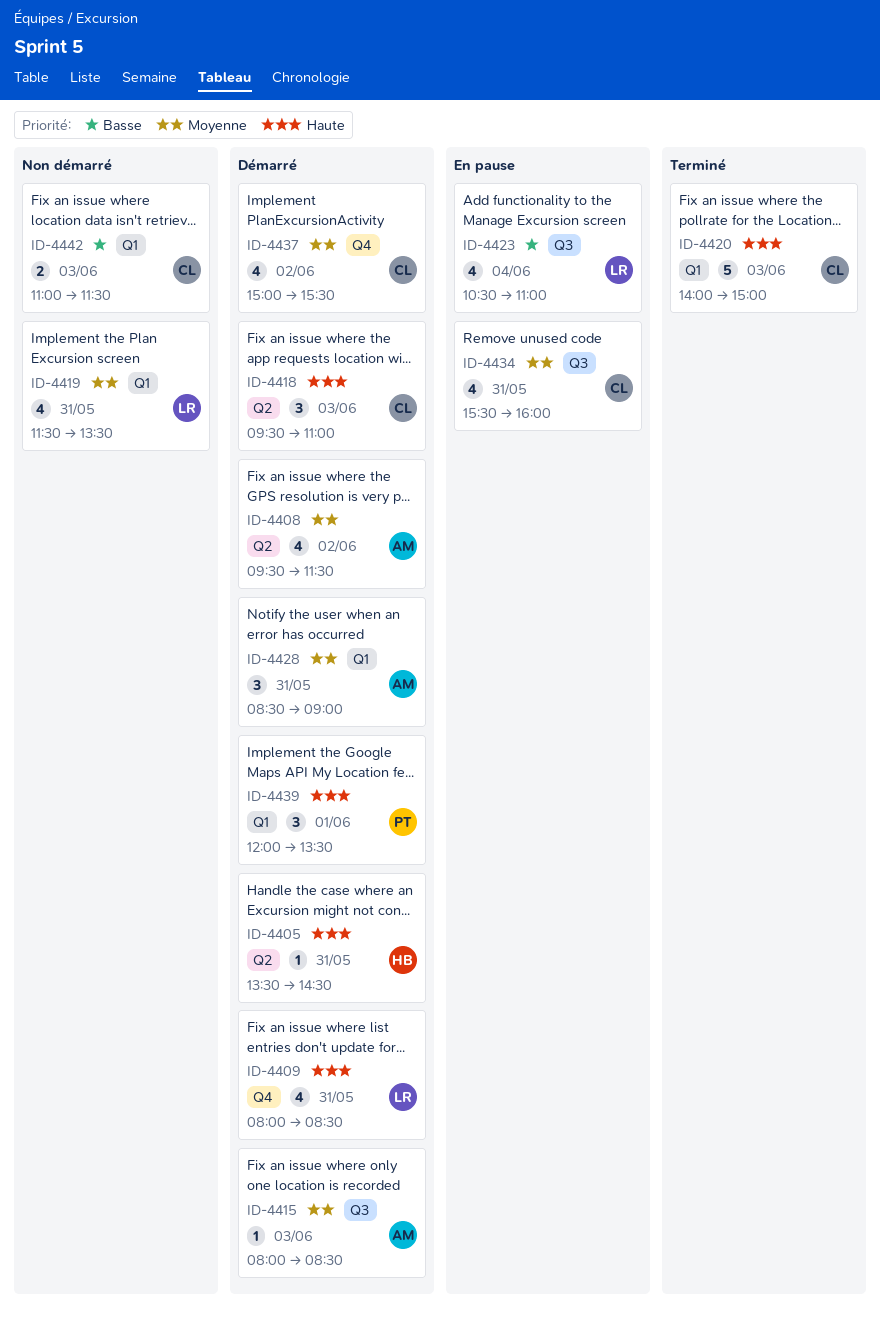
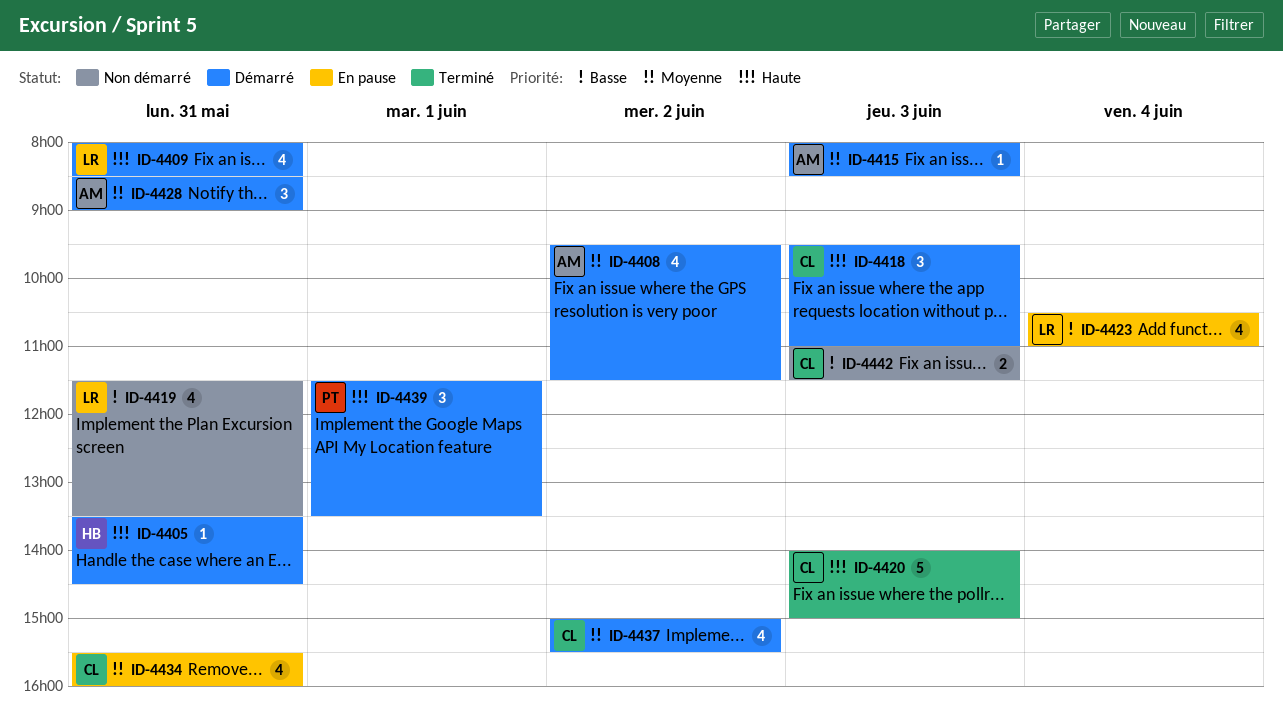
ID-4419, priority: Moyenne -> Basse
ID-4439, begins: 12:00 -> 11:30

